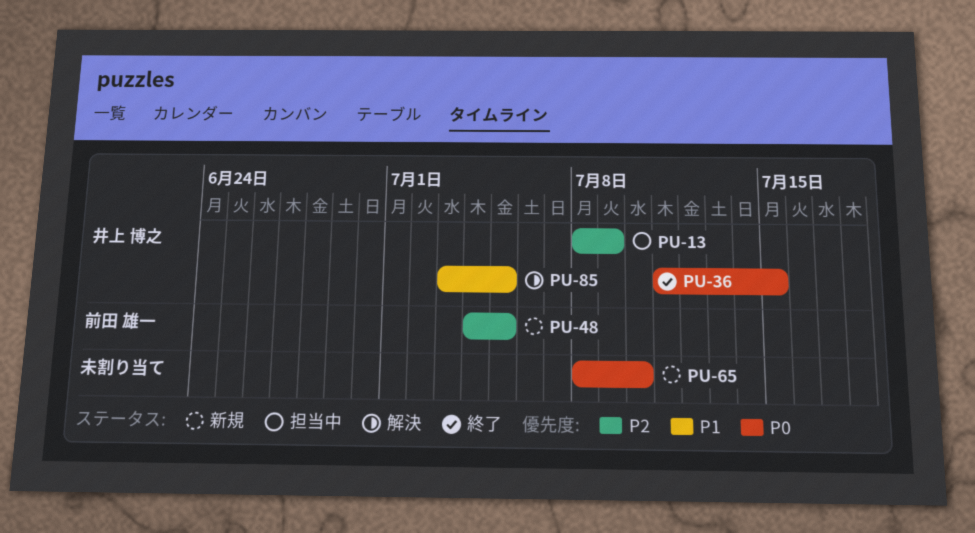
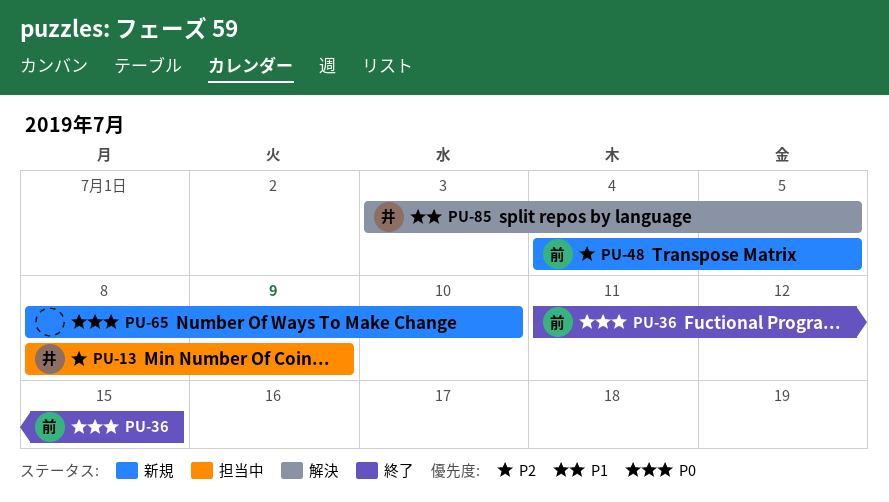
PU-36, owner: 井上 博之 -> 前田 雄一

